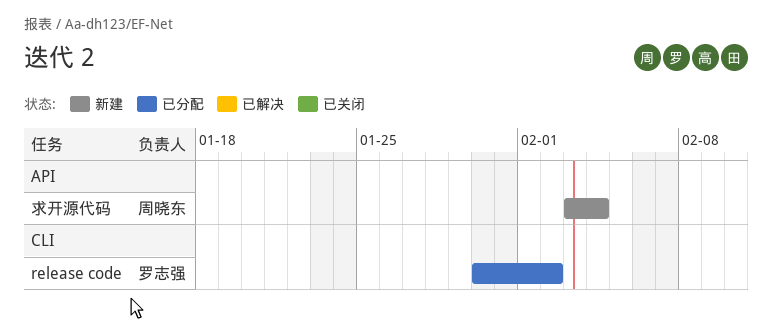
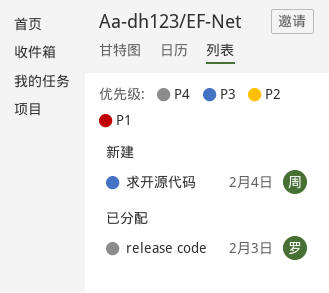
release code, due: Feb 2 -> Feb 3

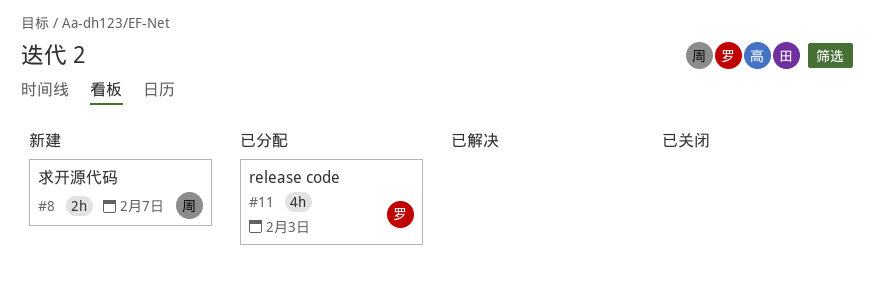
求开源代码, due: Feb 4 -> Feb 7

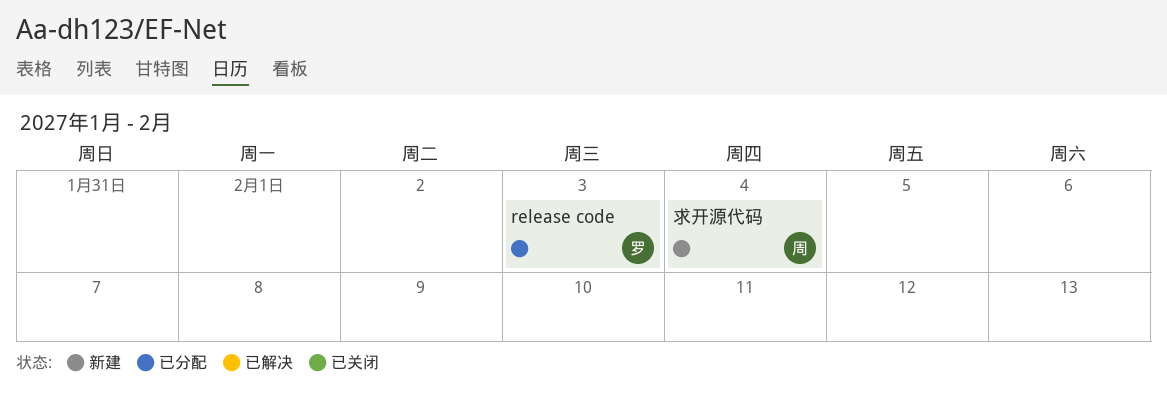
求开源代码, due: Feb 7 -> Feb 4

